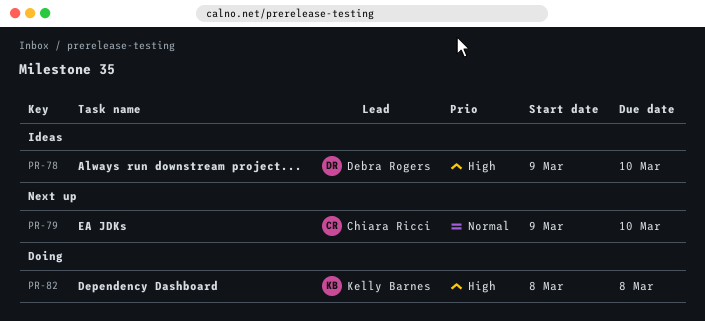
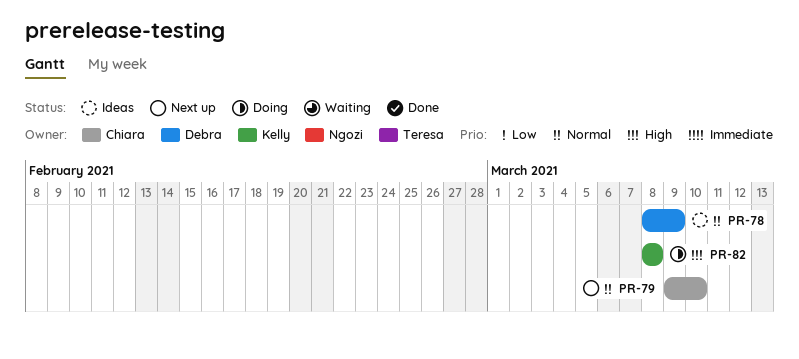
PR-78, priority: High -> Normal
PR-78, start: Mar 9 -> Mar 8
PR-78, due: Mar 10 -> Mar 9

